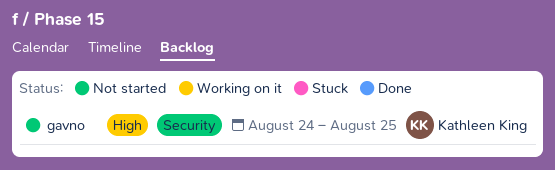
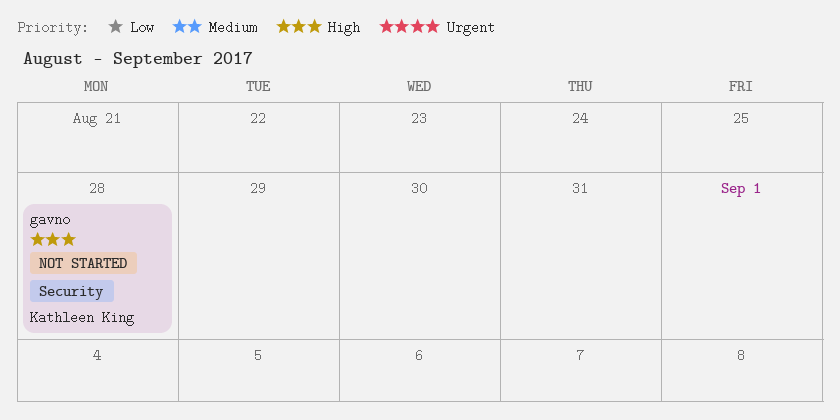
gavno, due: Aug 25 -> Aug 28

